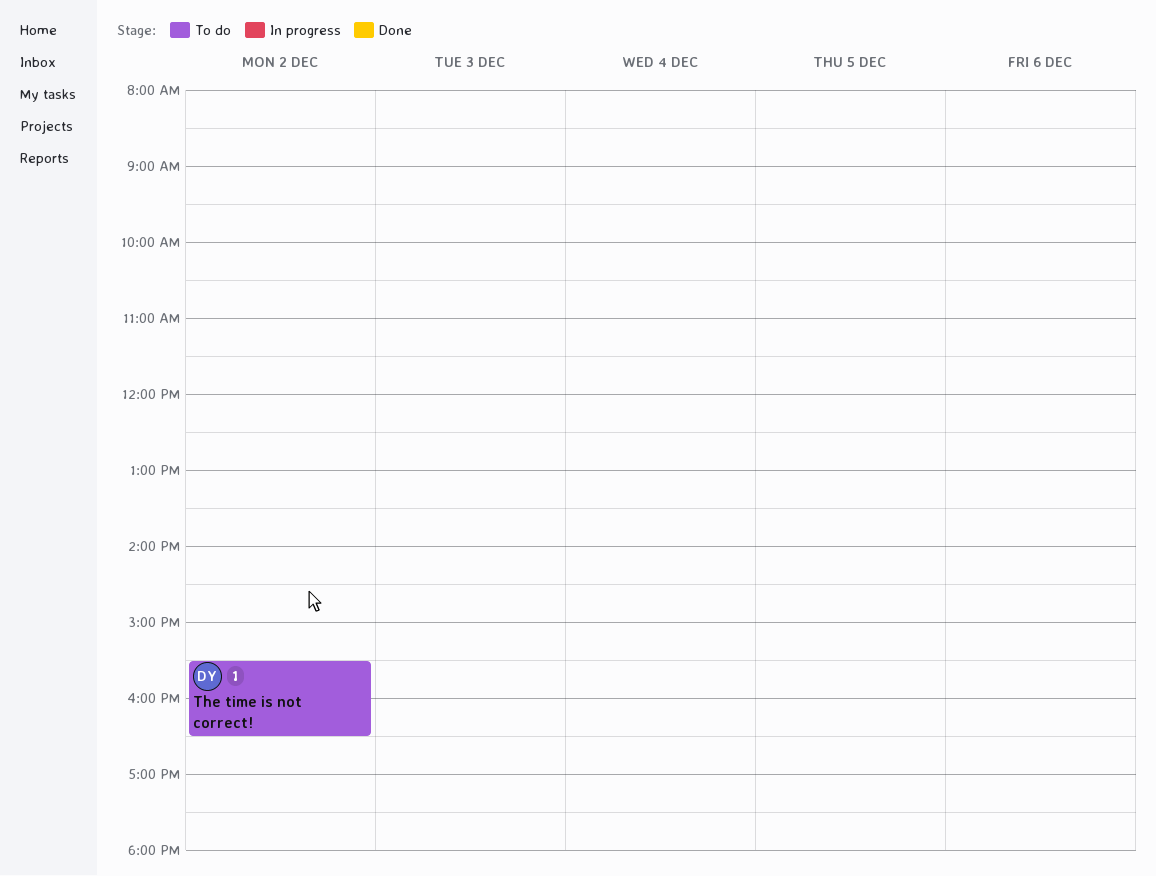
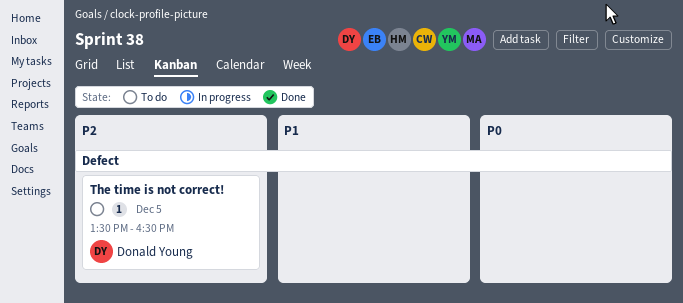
The time is not correct!, day: Dec 2 -> Dec 5
The time is not correct!, begins: 15:30 -> 13:30

